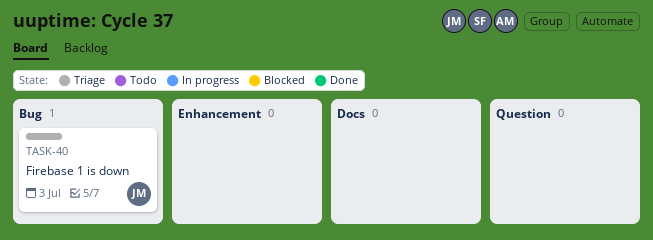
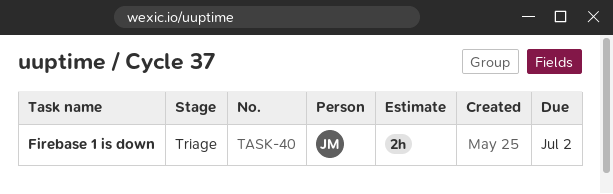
TASK-40, due: Jul 3 -> Jul 2

